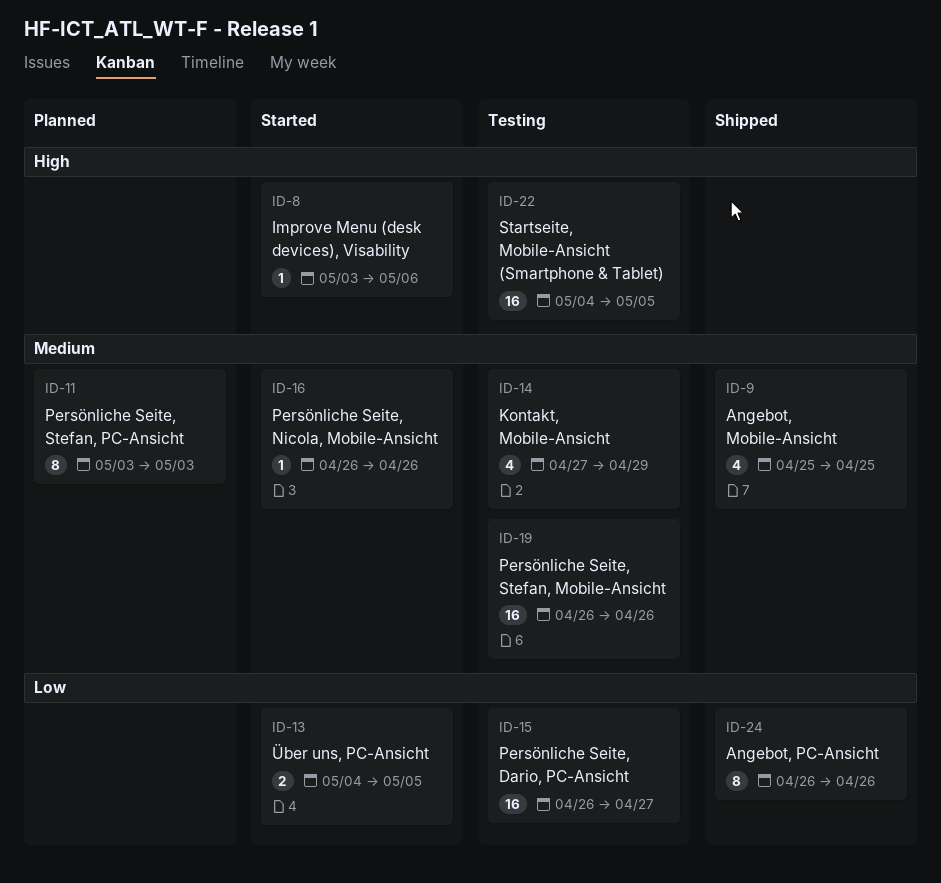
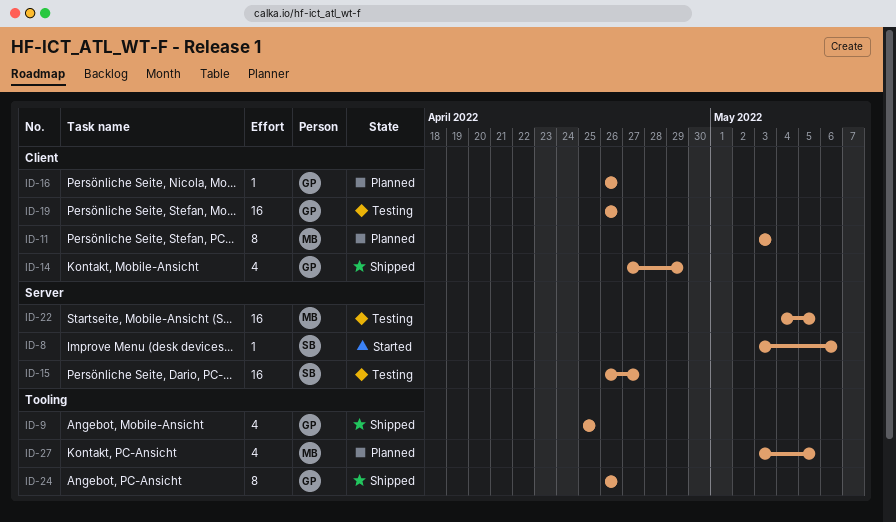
ID-13: present -> none
ID-14, status: Testing -> Shipped
ID-16, status: Started -> Planned
ID-27: none -> present

